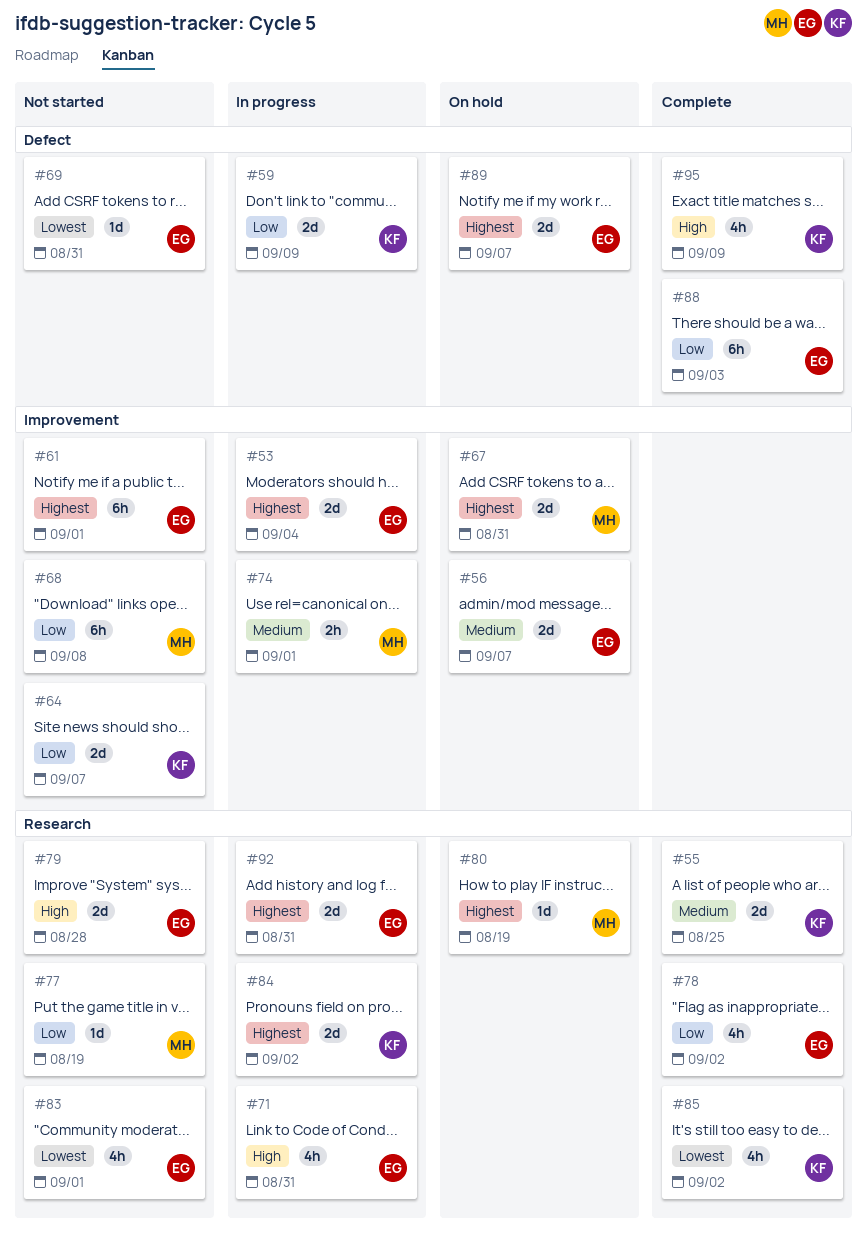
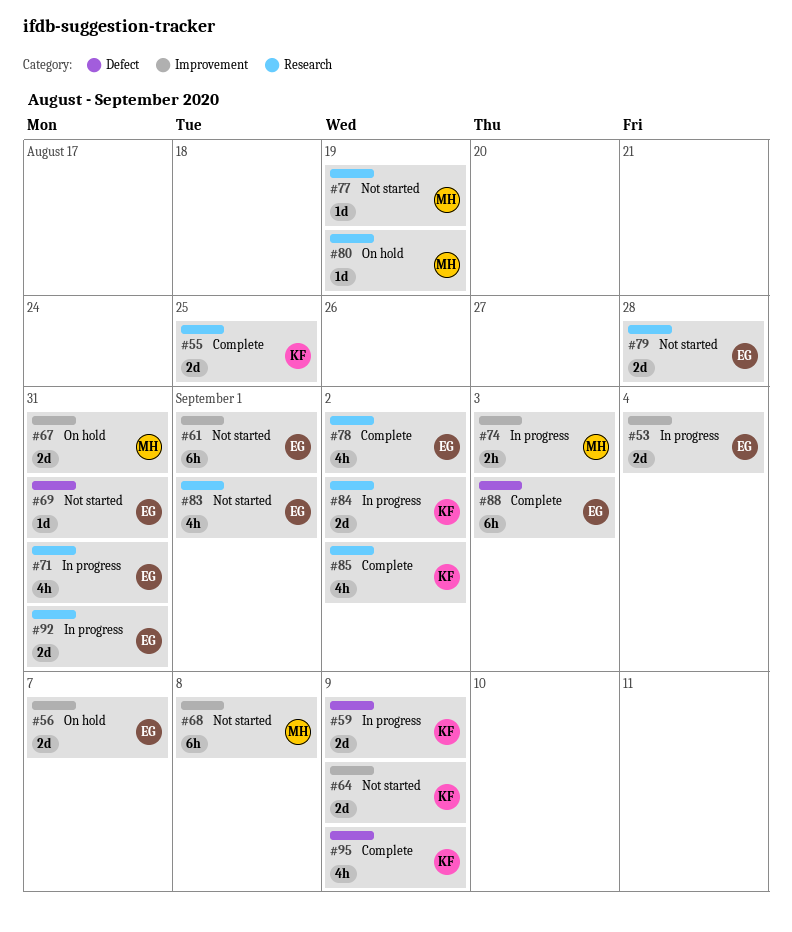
#64, due: Sep 7 -> Sep 9
#74, due: Sep 1 -> Sep 3
#89: present -> none

